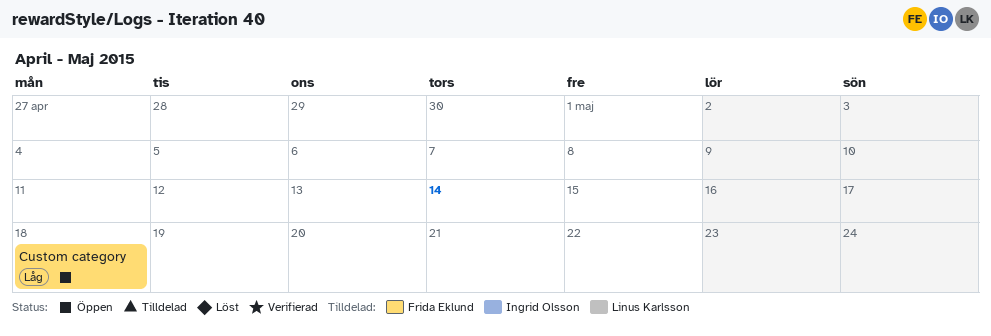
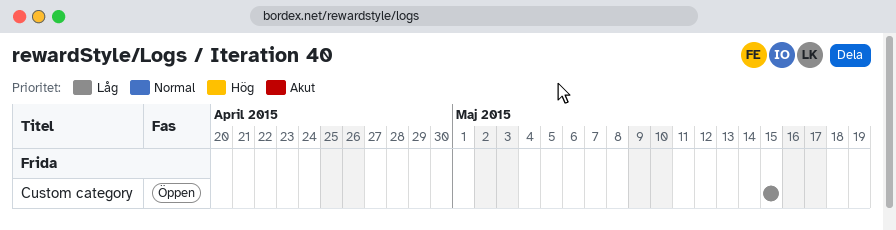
Custom category, due: May 18 -> May 15

